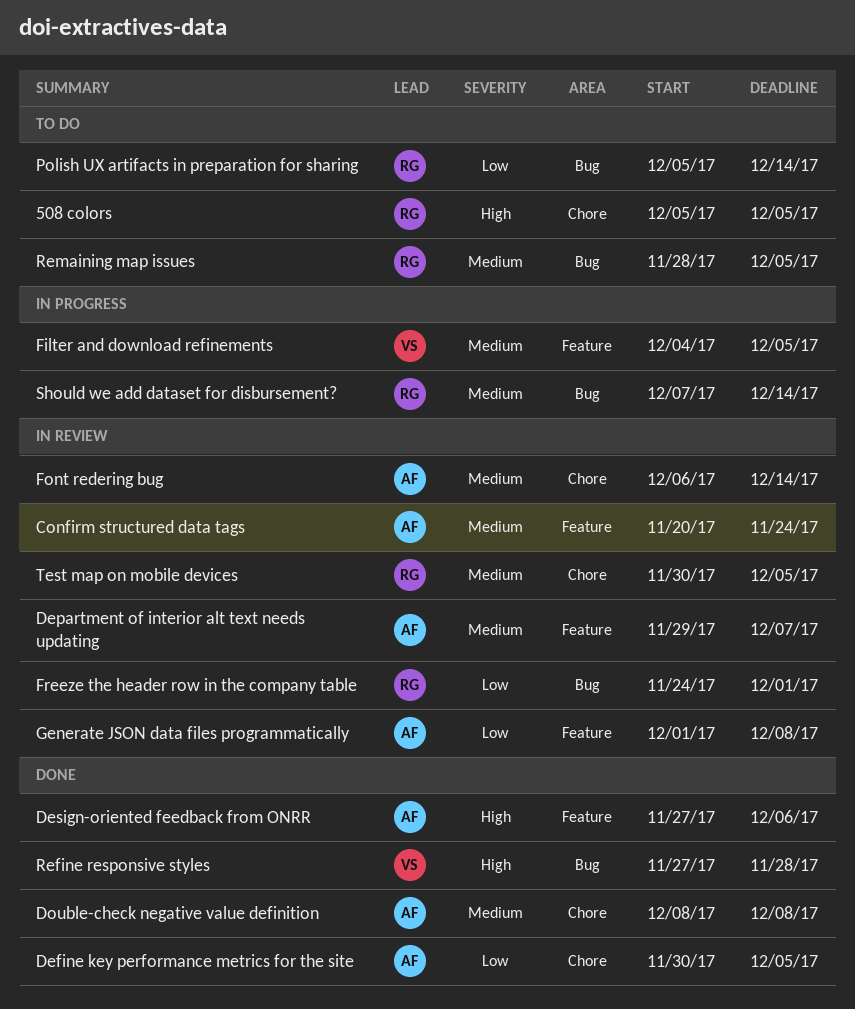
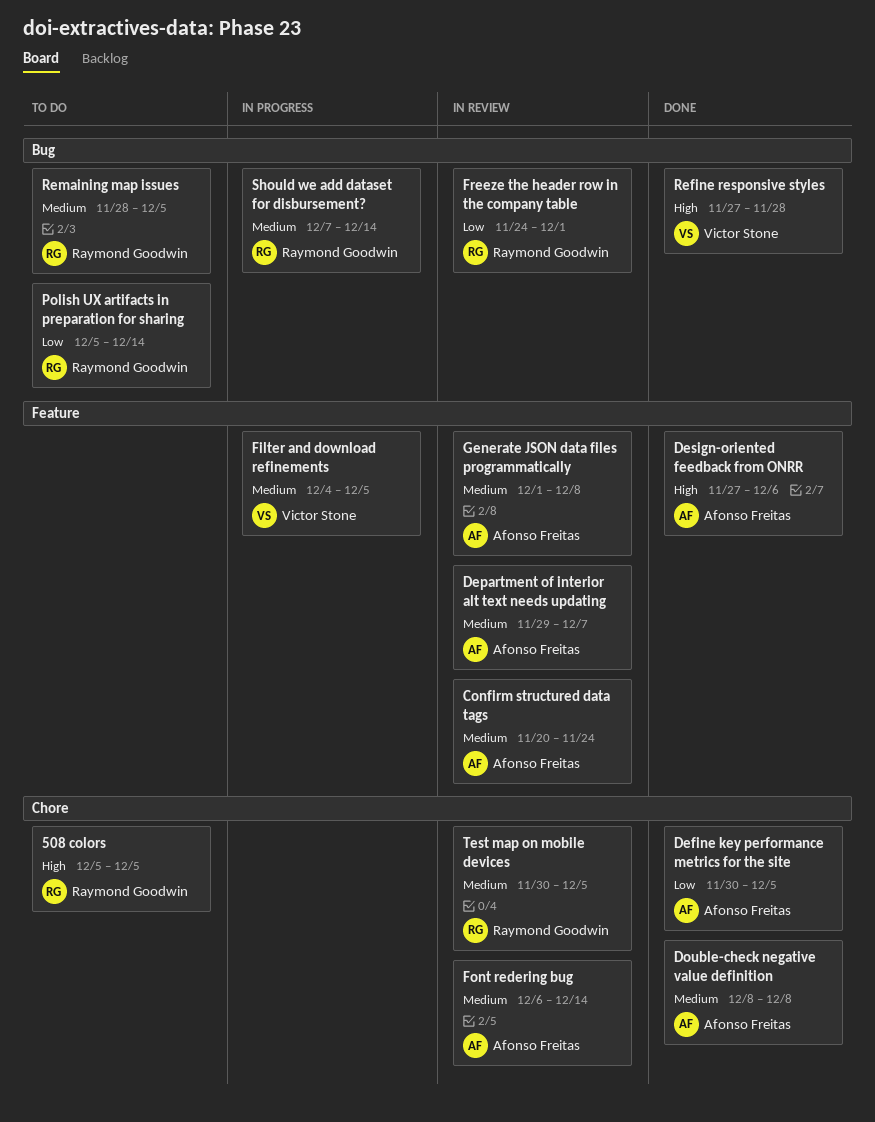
Generate JSON data files programmatically, priority: Low -> Medium

